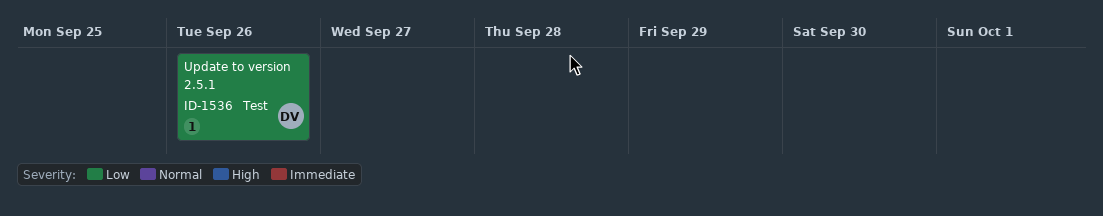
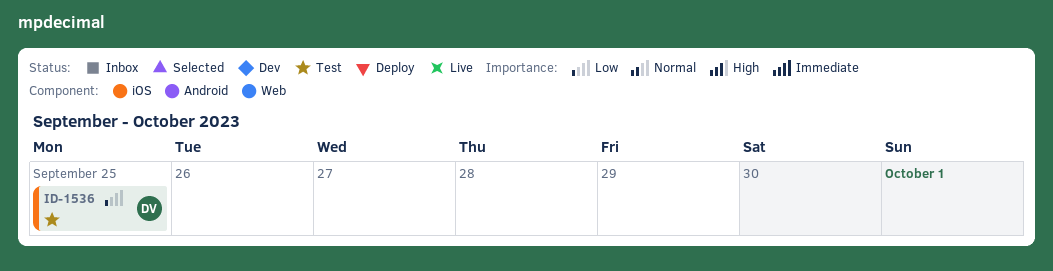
ID-1536, due: Sep 26 -> Sep 25

